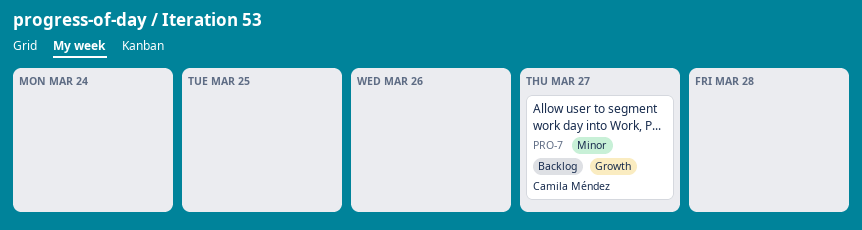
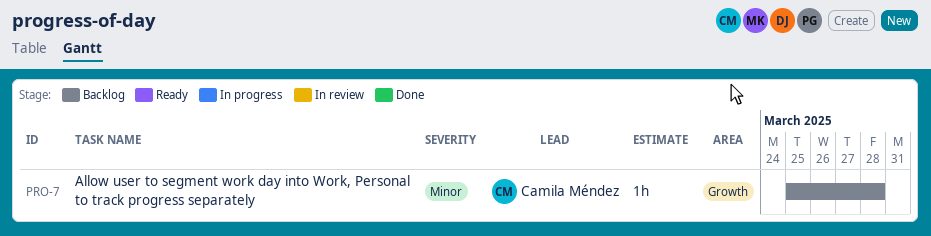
PRO-7, due: Mar 27 -> Mar 28

